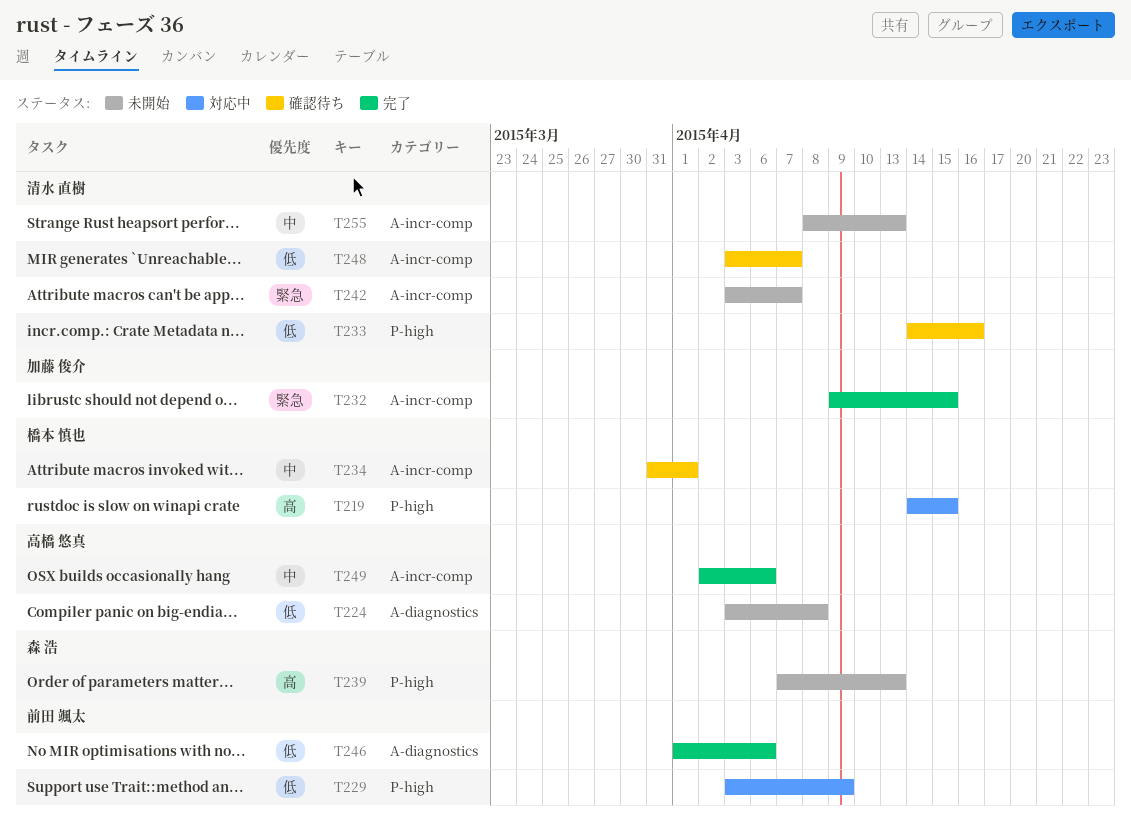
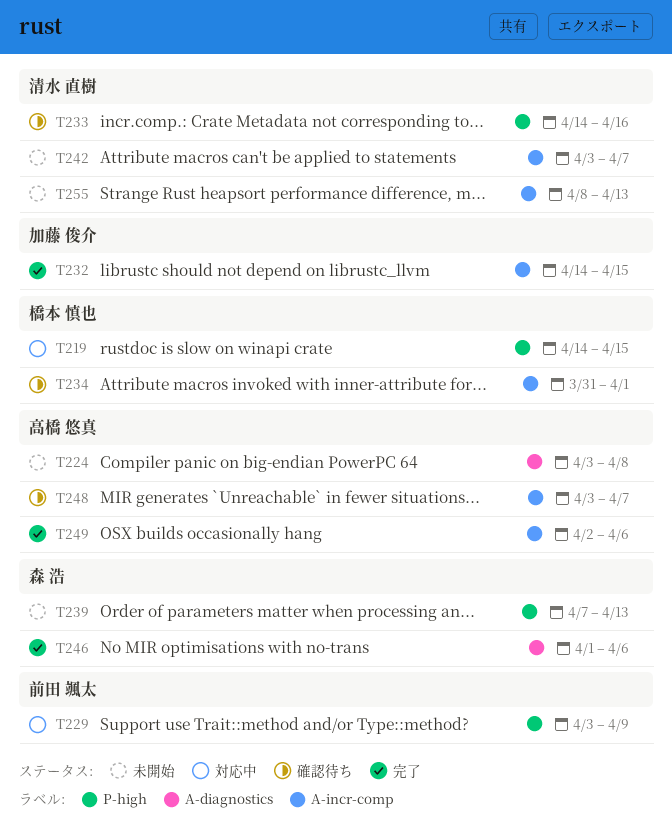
T232, start: Apr 9 -> Apr 14
T246, owner: 前田 颯太 -> 森 浩
T248, owner: 清水 直樹 -> 高橋 悠真

